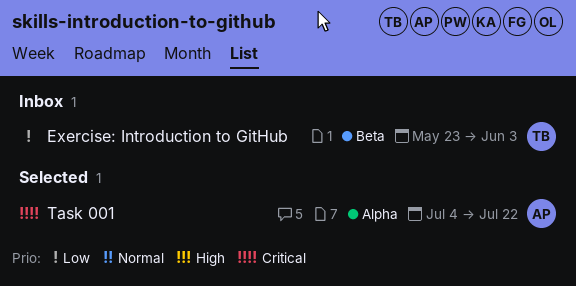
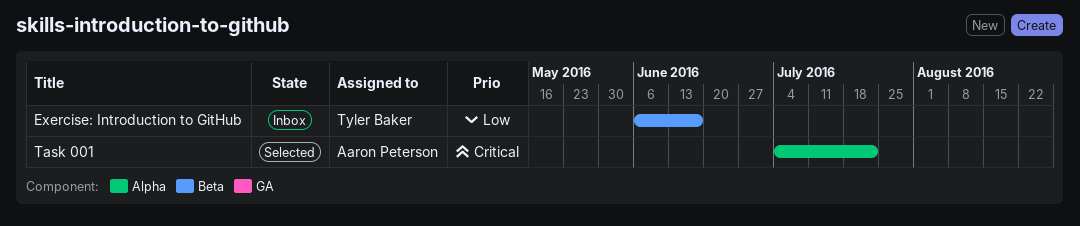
Exercise: Introduction to GitHub, start: May 23 -> Jun 6
Exercise: Introduction to GitHub, due: Jun 3 -> Jun 17

